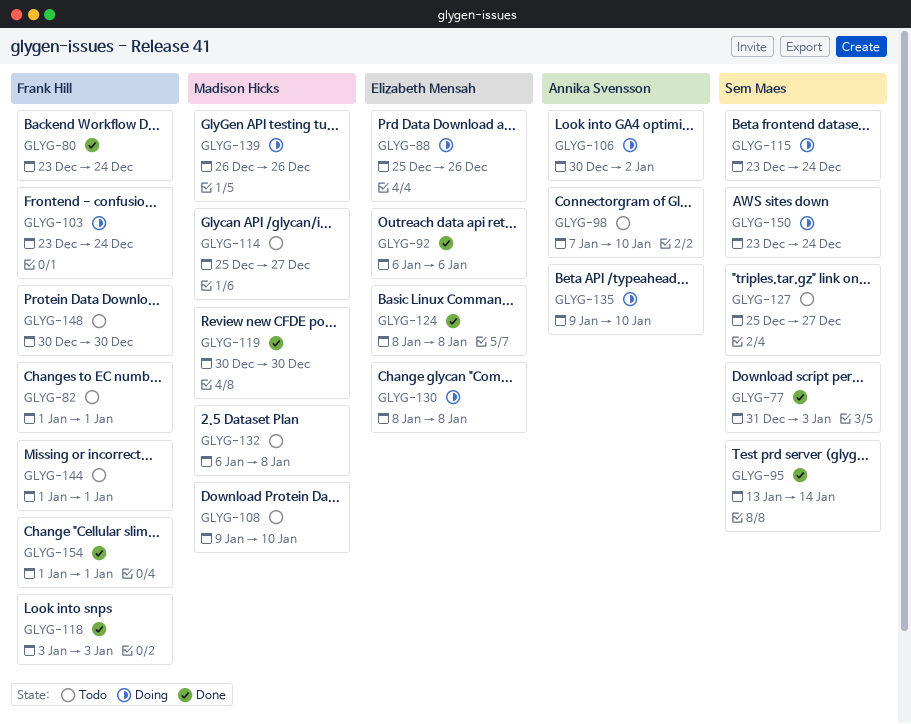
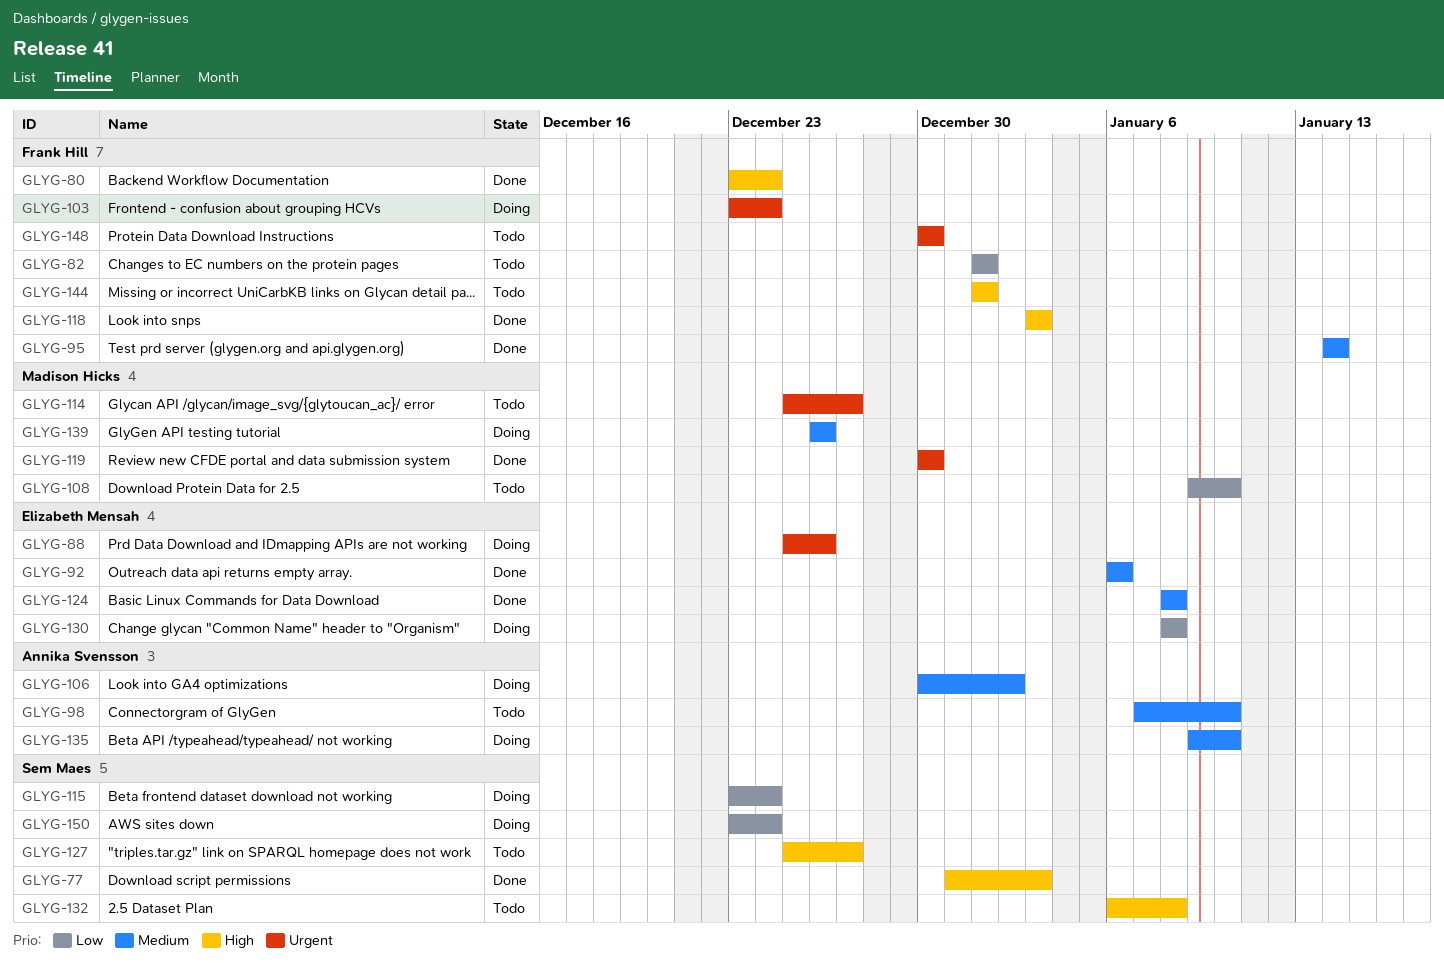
GLYG-95, owner: Sem Maes -> Frank Hill
GLYG-95, start: Jan 13 -> Jan 14
GLYG-132, owner: Madison Hicks -> Sem Maes
GLYG-154: present -> none

